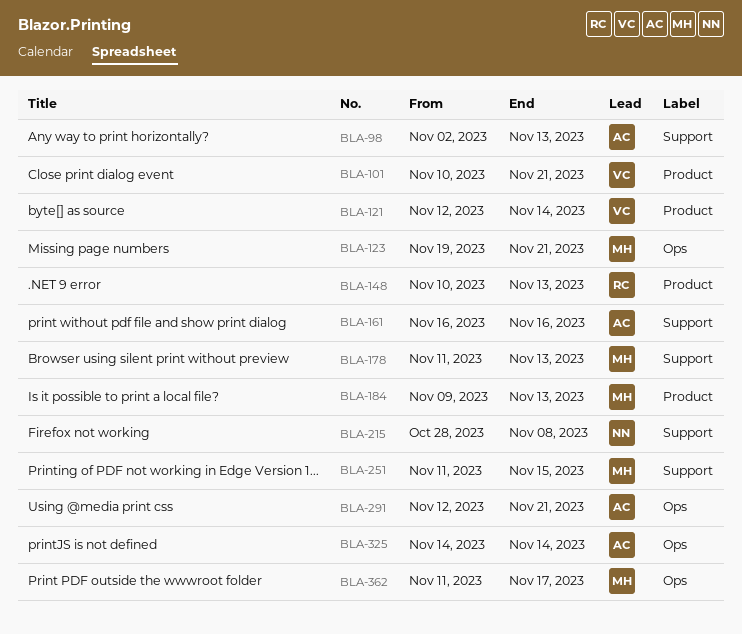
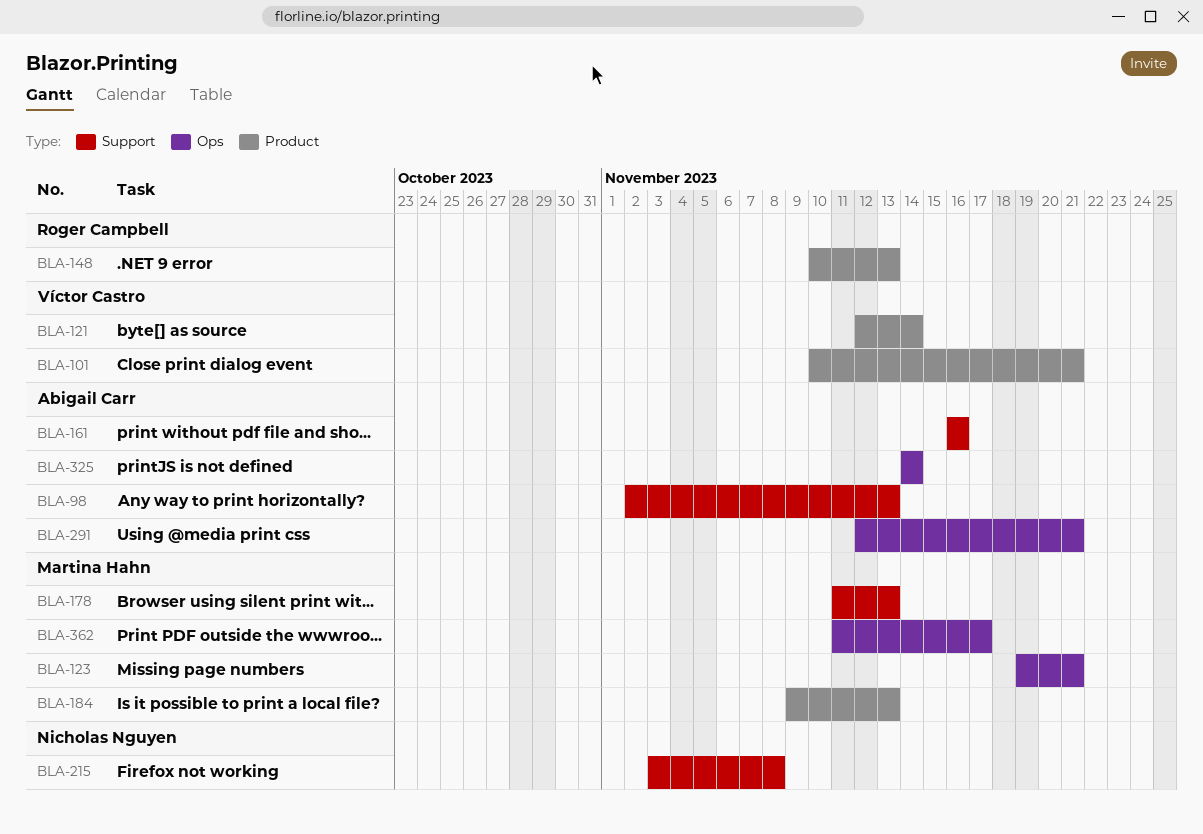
BLA-215, start: Oct 28 -> Nov 3
BLA-251: present -> none

